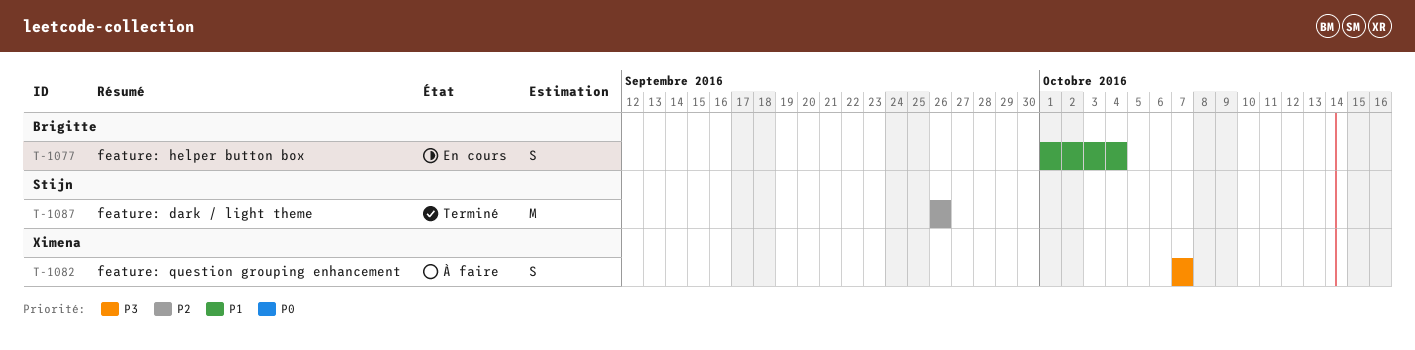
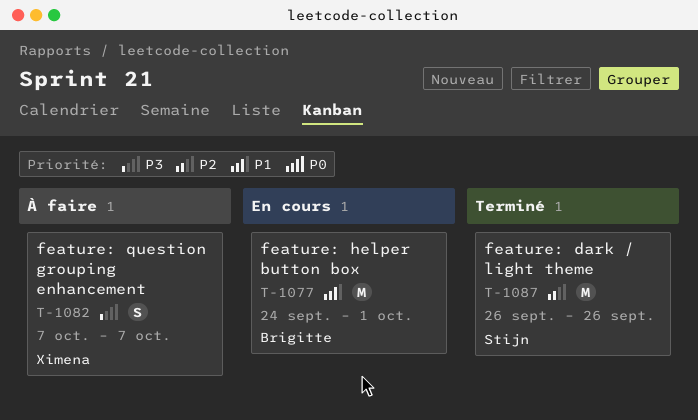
T-1077, estimate: S -> M
T-1077, start: Oct 1 -> Sep 24
T-1077, due: Oct 4 -> Oct 1

